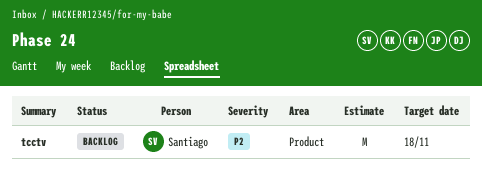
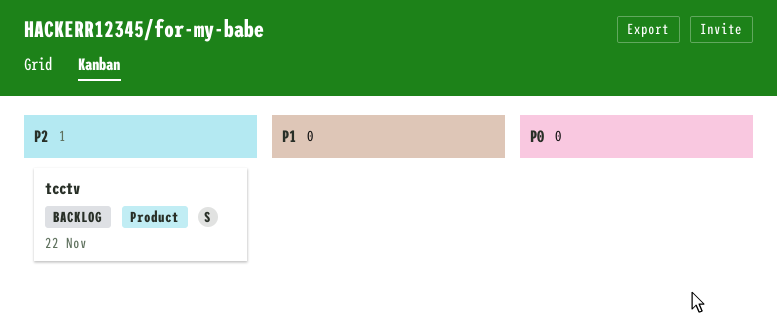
tcctv, estimate: M -> S
tcctv, due: Nov 18 -> Nov 22

